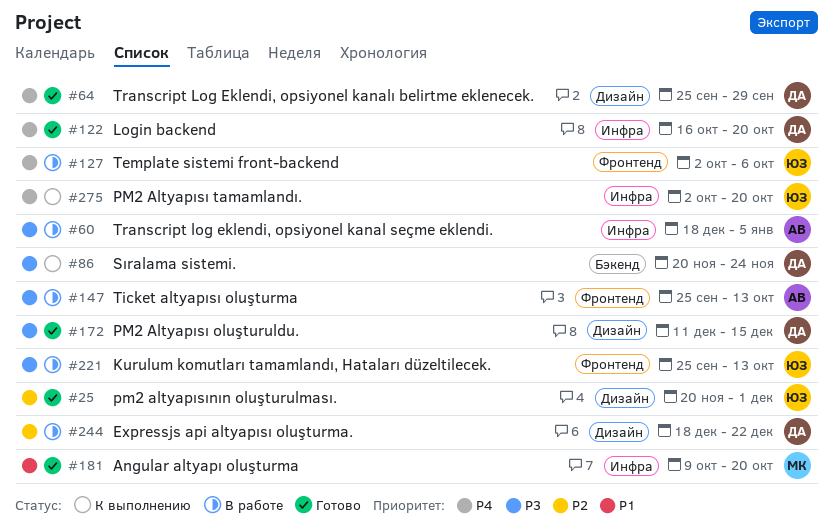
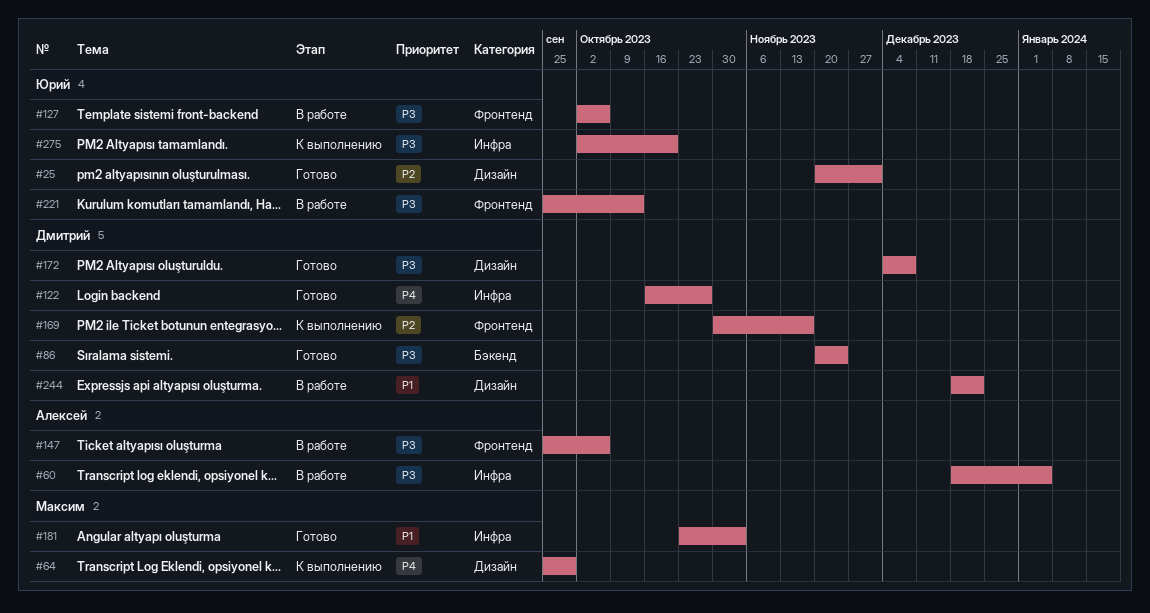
#64, status: Готово -> К выполнению
#64, owner: Дмитрий -> Максим
#86, status: К выполнению -> Готово
#122, due: Oct 20 -> Oct 27
#127, priority: P4 -> P3
#147, due: Oct 13 -> Oct 6
#169: none -> present
#172, start: Dec 11 -> Dec 4
#172, due: Dec 15 -> Dec 8
#181, start: Oct 9 -> Oct 23
#181, due: Oct 20 -> Nov 3
#244, priority: P2 -> P1
#275, priority: P4 -> P3

